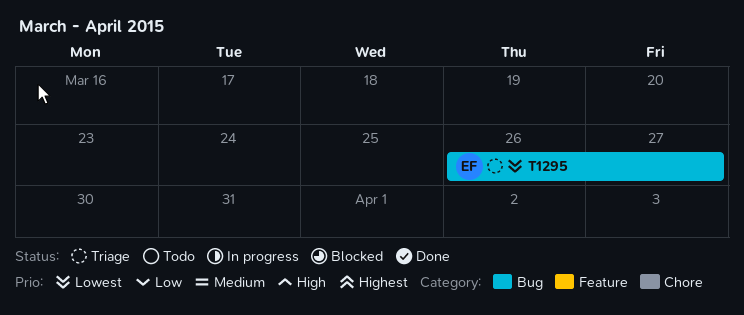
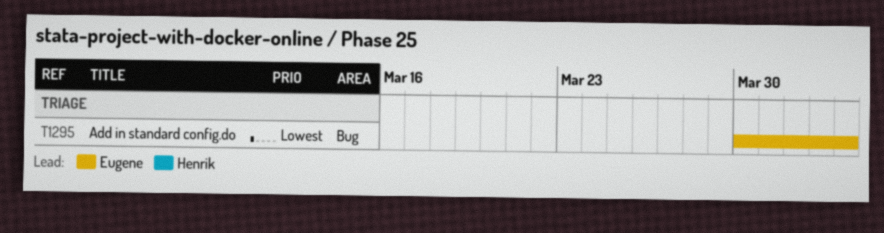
T1295, start: Mar 26 -> Mar 30
T1295, due: Mar 27 -> Apr 3

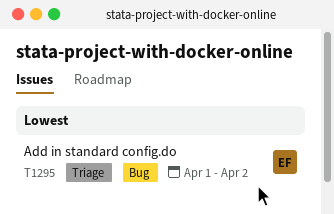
T1295, start: Mar 30 -> Apr 1
T1295, due: Apr 3 -> Apr 2

